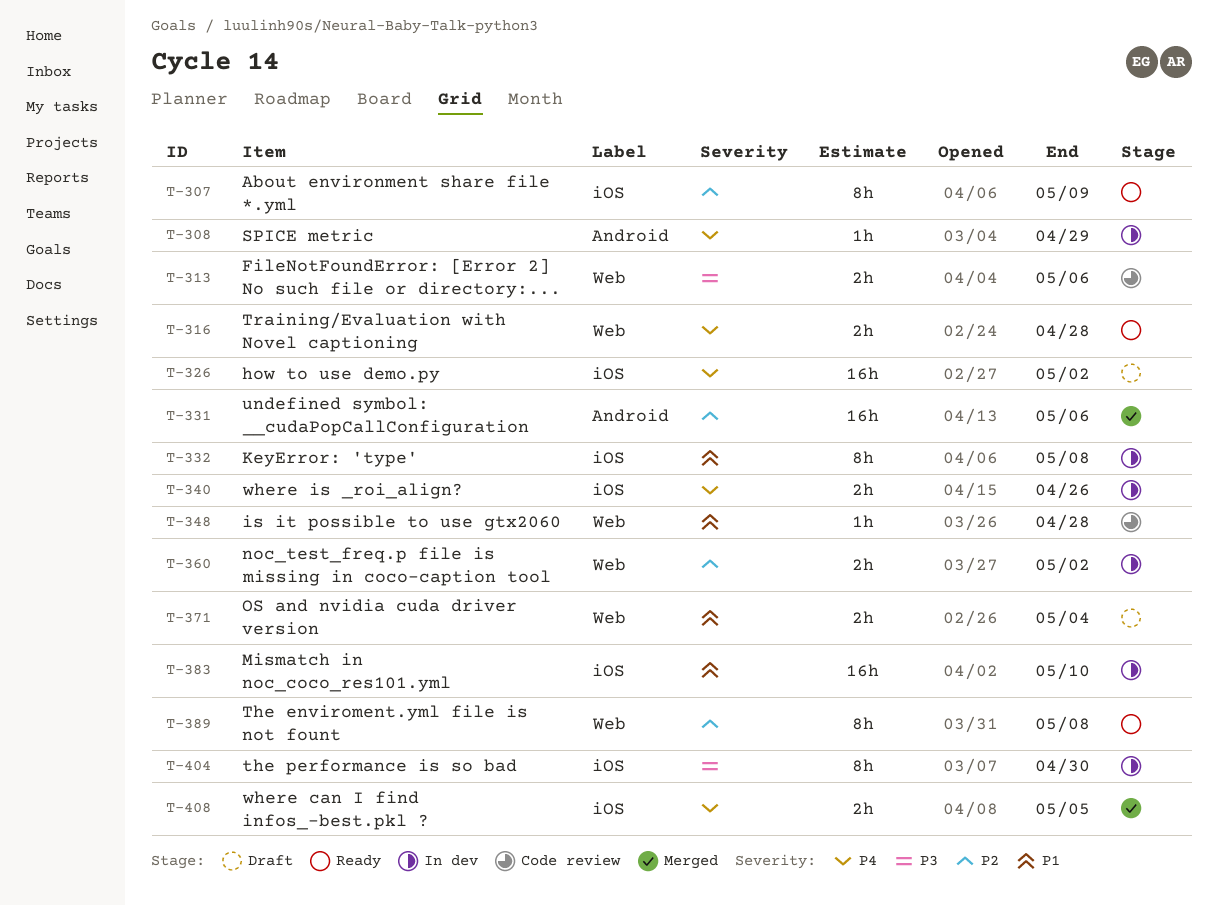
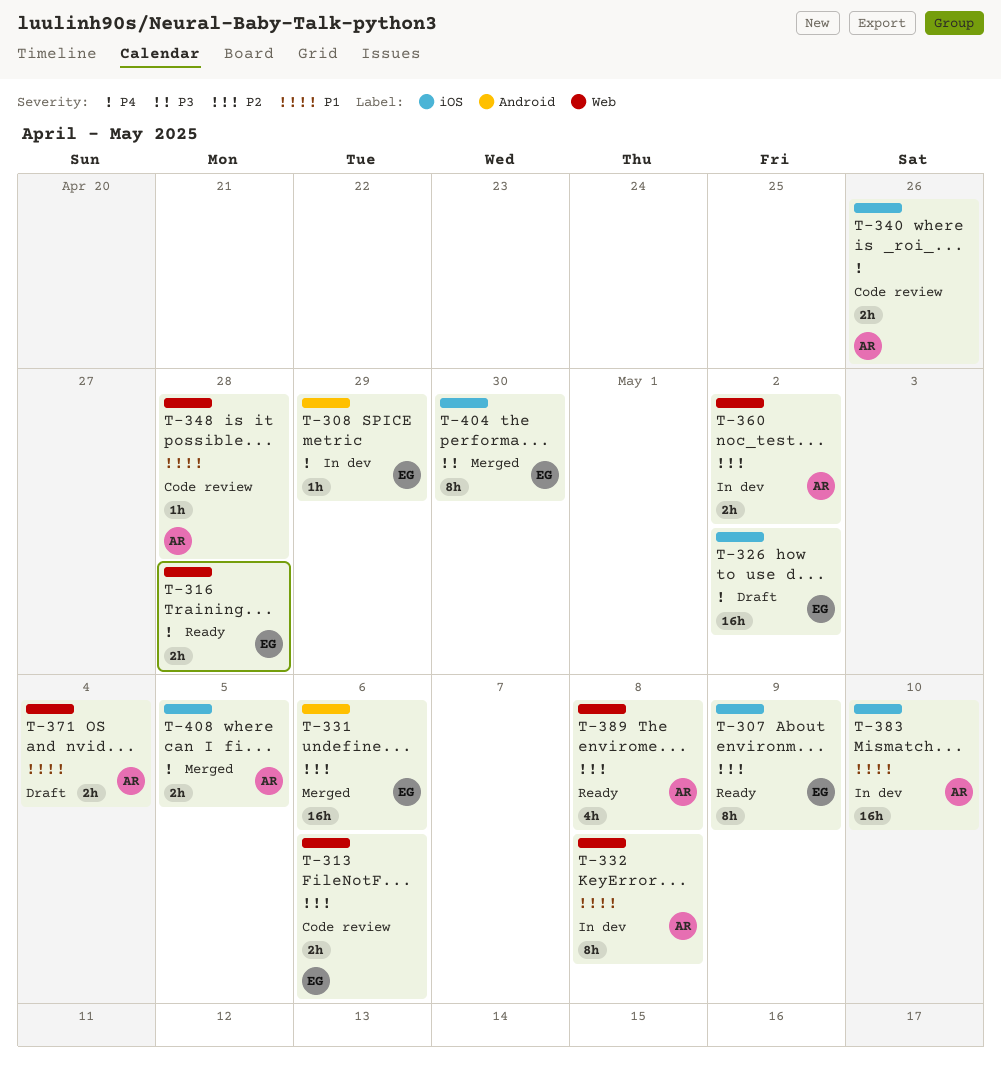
T-313, priority: P3 -> P2
T-332, label: iOS -> Web
T-340, status: In dev -> Code review
T-389, estimate: 8h -> 4h
T-404, status: In dev -> Merged

